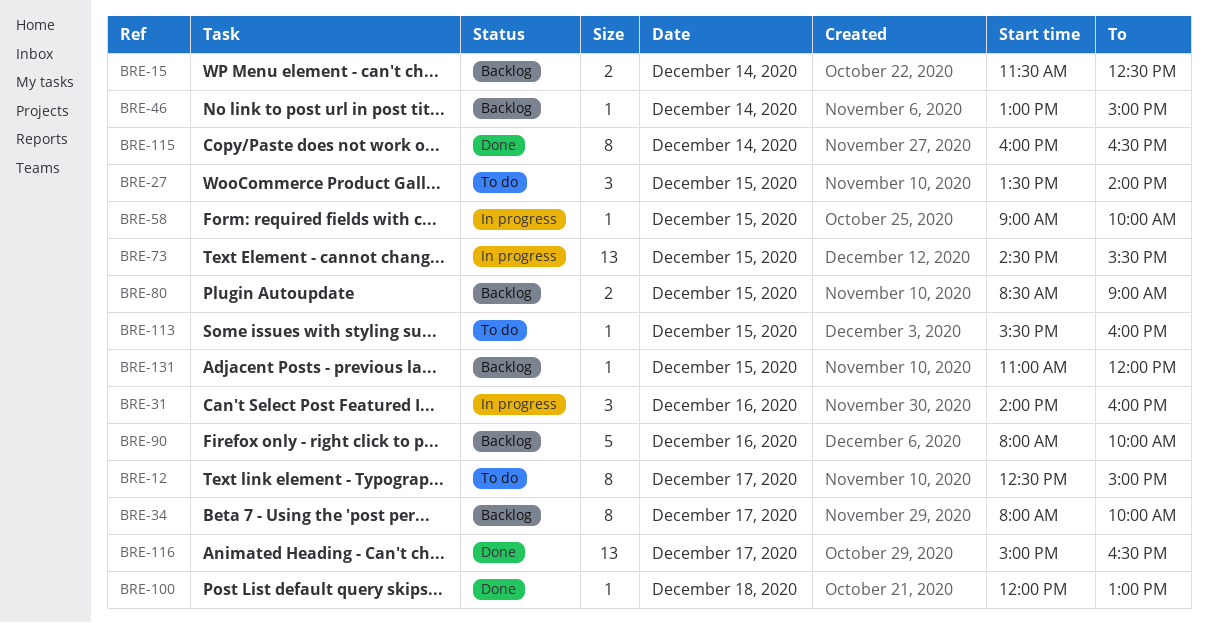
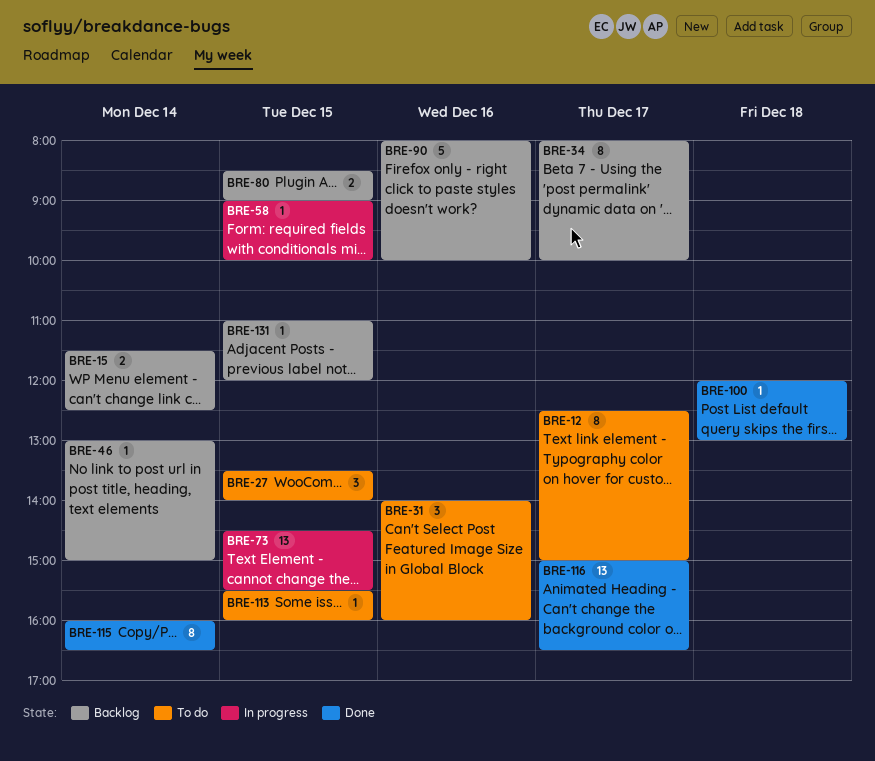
BRE-31, status: In progress -> To do

